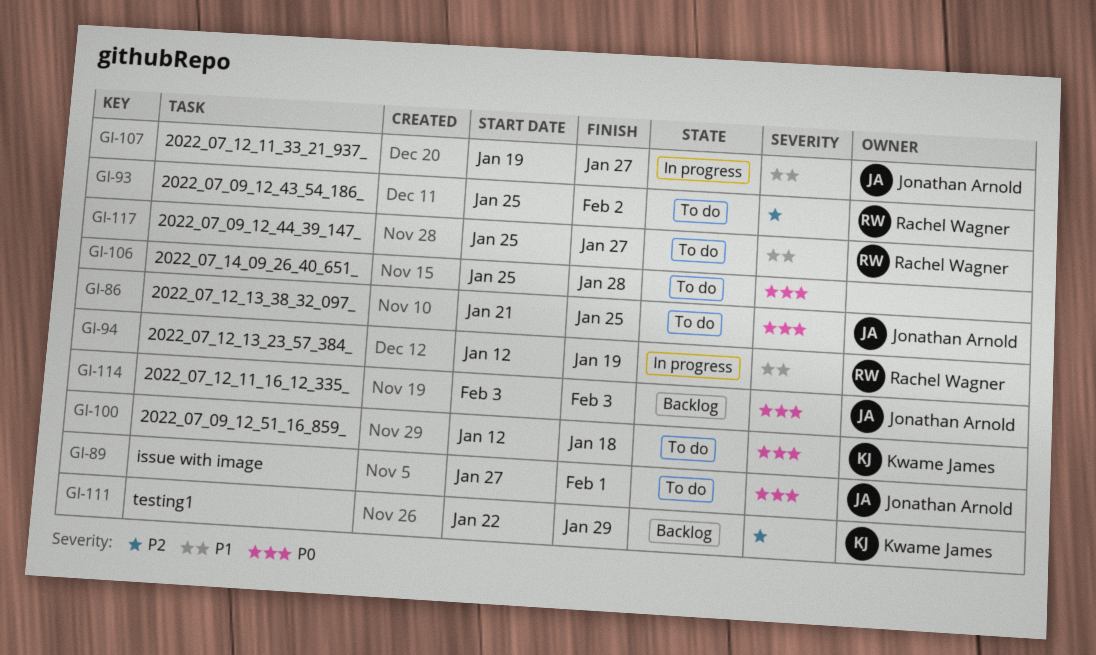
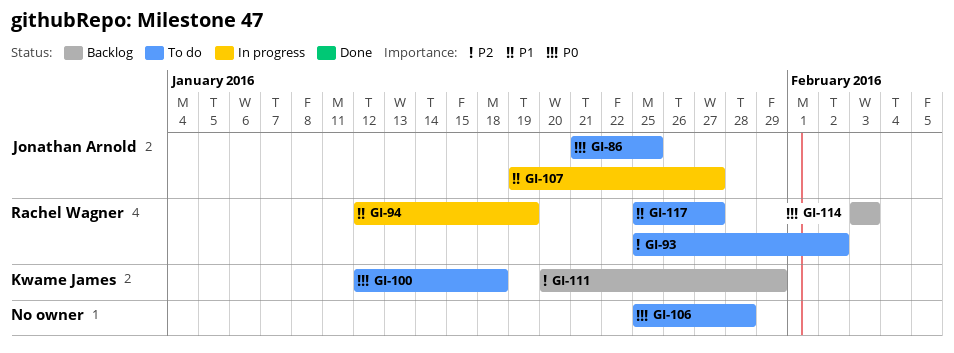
GI-89: present -> none
GI-111, start: Jan 22 -> Jan 20
GI-114, owner: Jonathan Arnold -> Rachel Wagner

